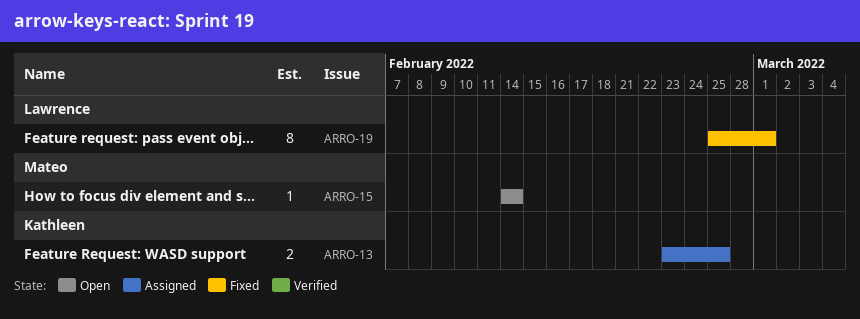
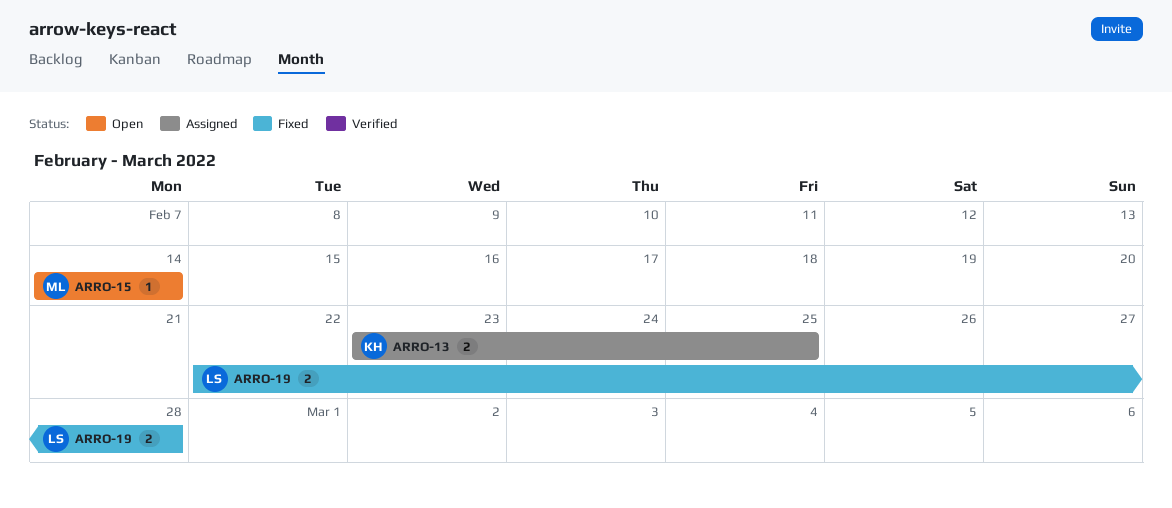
ARRO-19, estimate: 8 -> 2
ARRO-19, start: Feb 25 -> Feb 22
ARRO-19, due: Mar 1 -> Feb 28

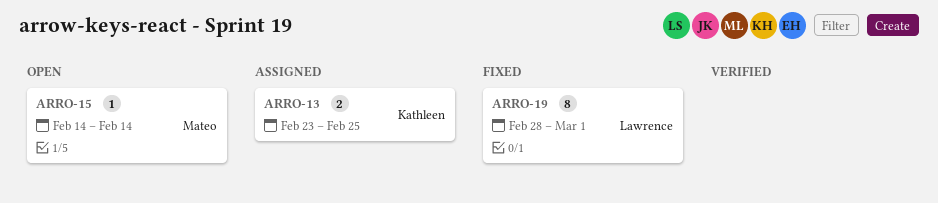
ARRO-19, estimate: 2 -> 8
ARRO-19, start: Feb 22 -> Feb 28
ARRO-19, due: Feb 28 -> Mar 1

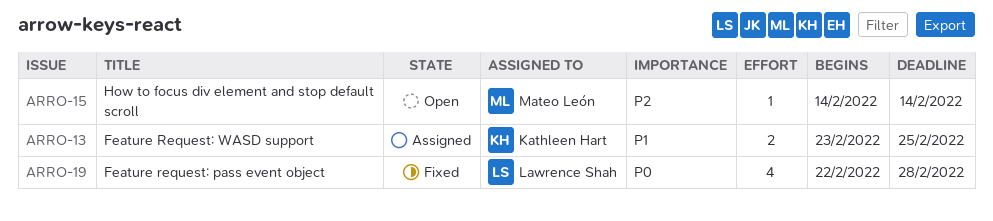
ARRO-19, estimate: 8 -> 4
ARRO-19, start: Feb 28 -> Feb 22
ARRO-19, due: Mar 1 -> Feb 28

